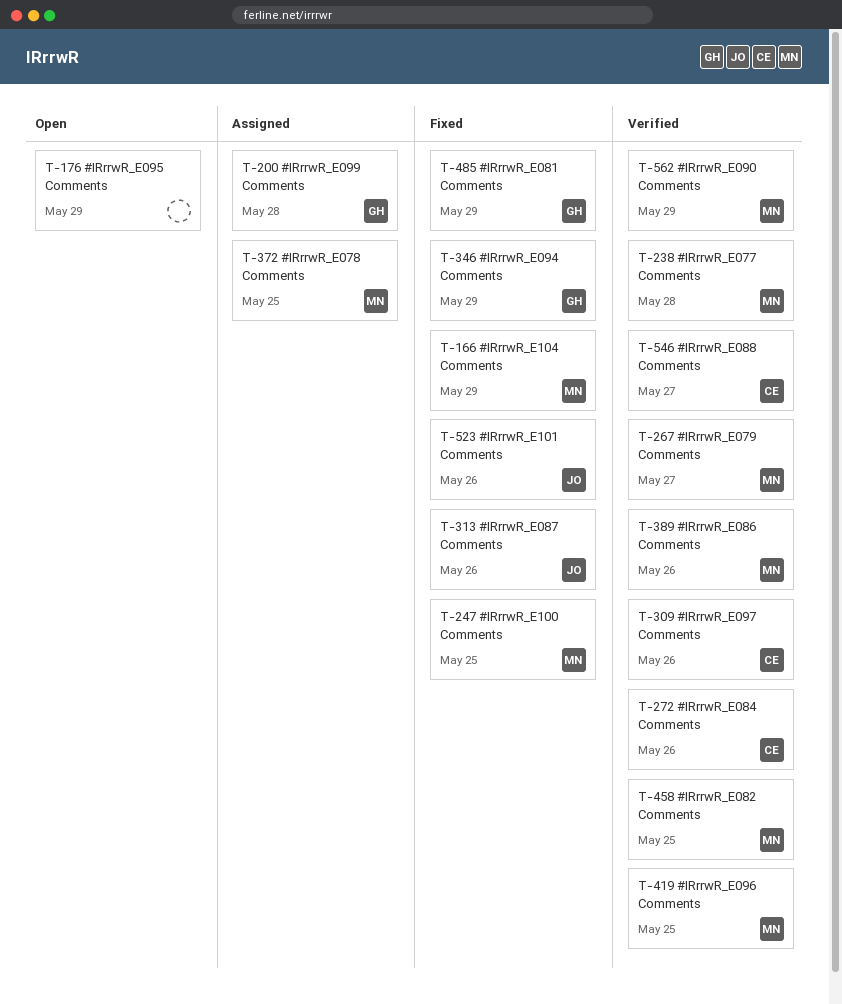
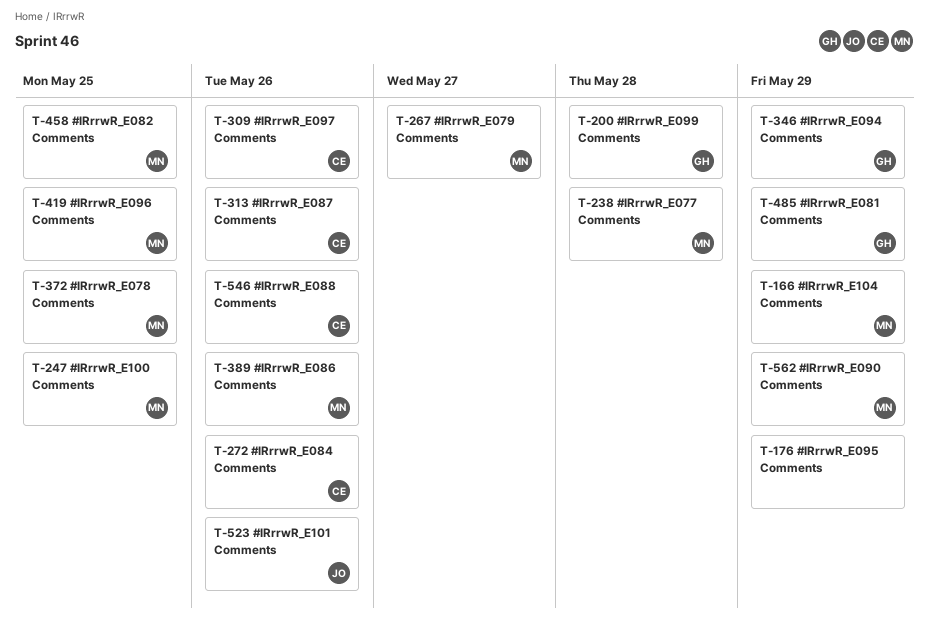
T-313, owner: JO -> CE
T-546, due: May 27 -> May 26

